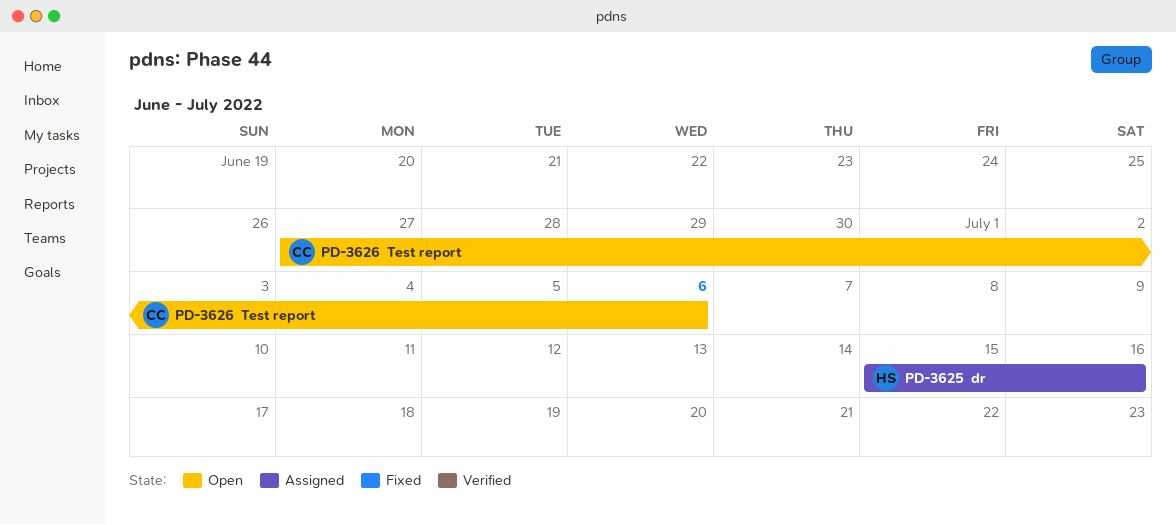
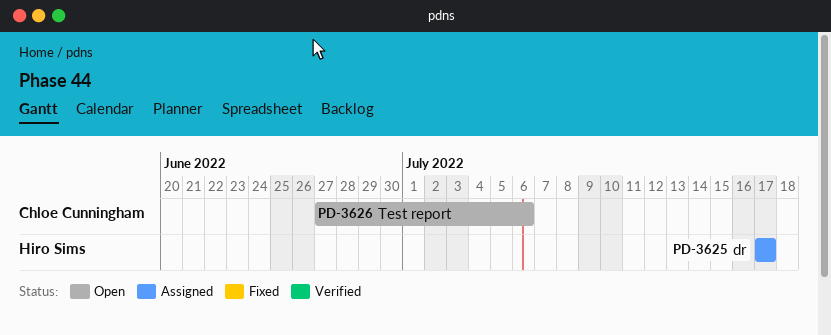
PD-3625, start: Jul 15 -> Jul 17
PD-3625, due: Jul 16 -> Jul 17

